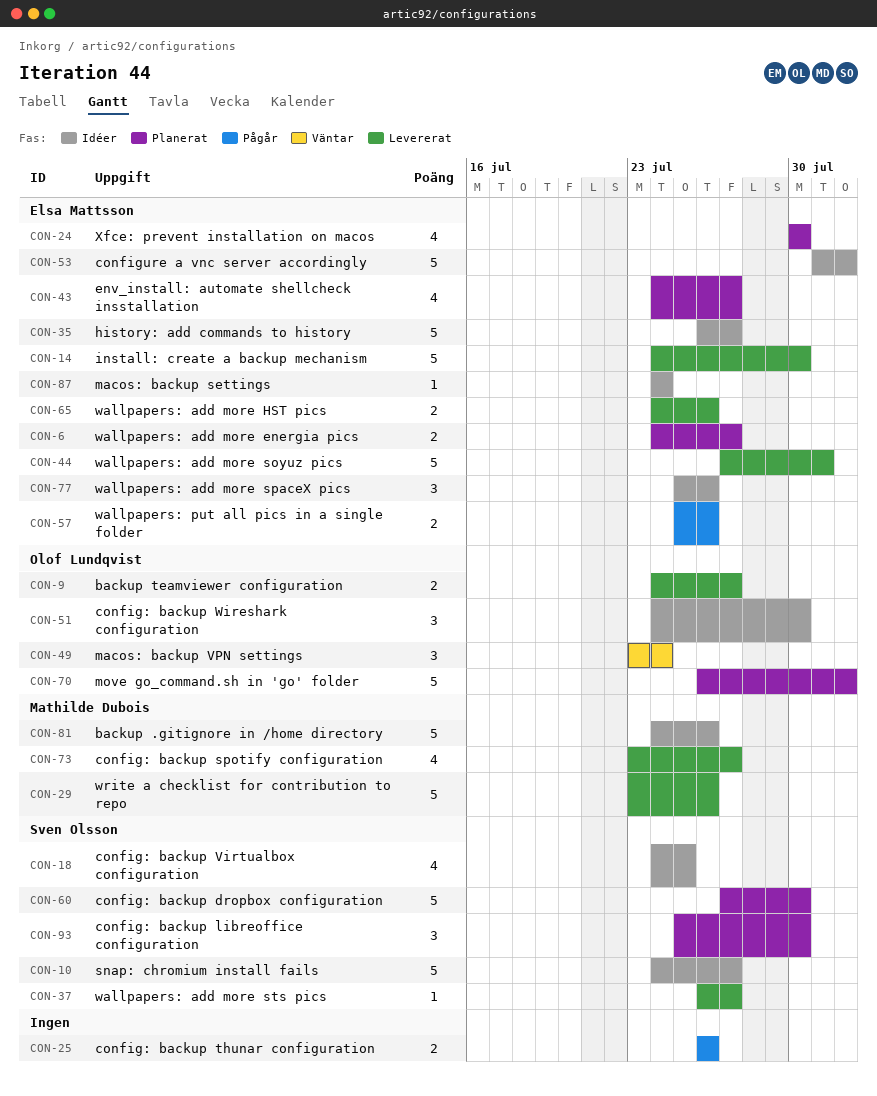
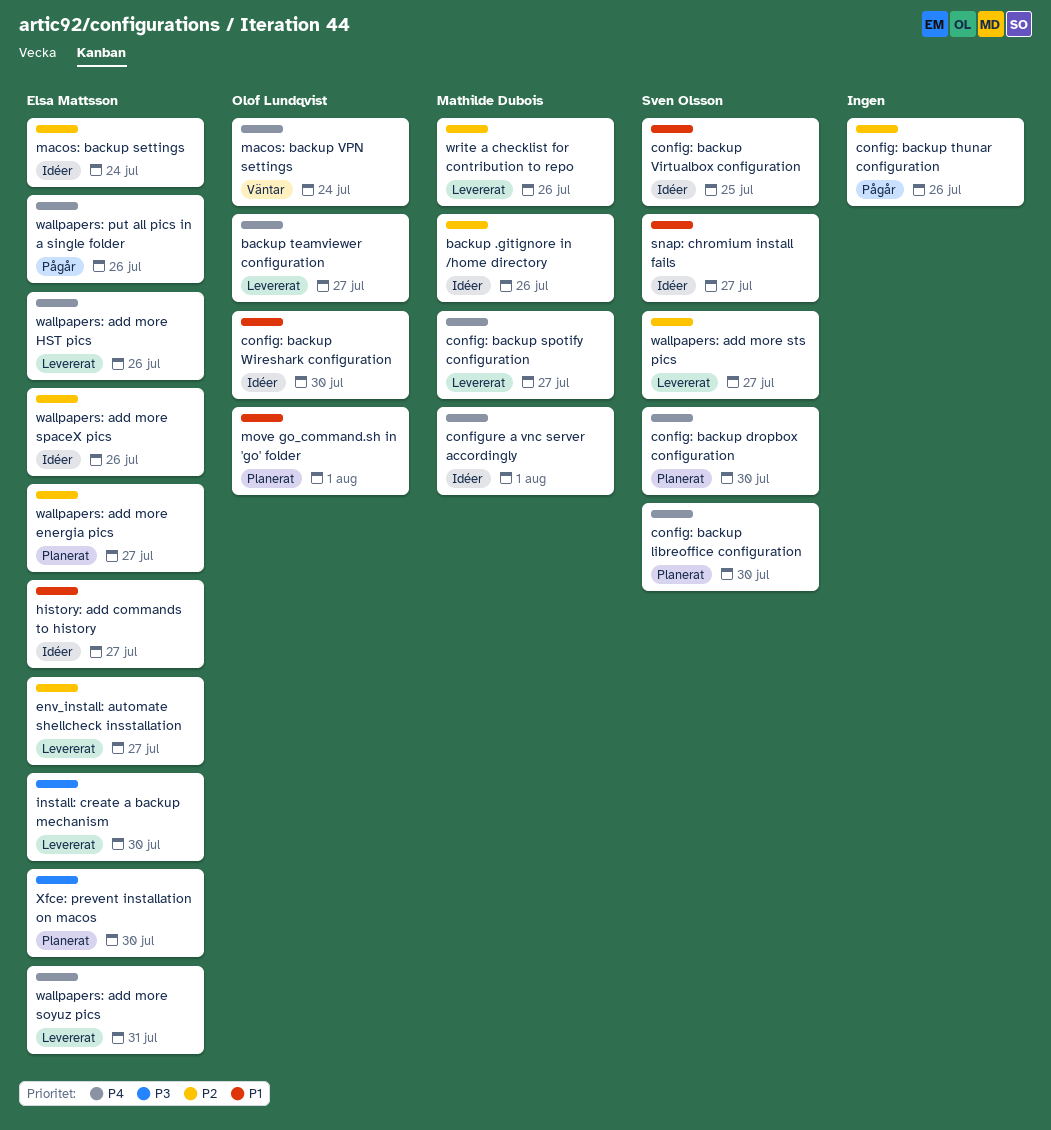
configure a vnc server accordingly, owner: Elsa Mattsson -> Mathilde Dubois
env_install: automate shellcheck insstallation, status: Planerat -> Levererat

